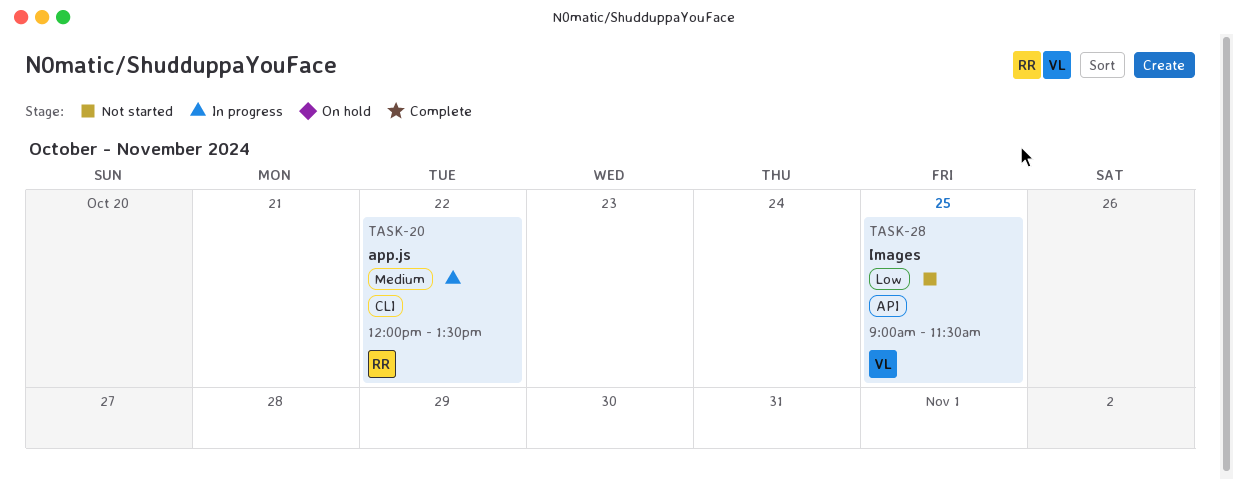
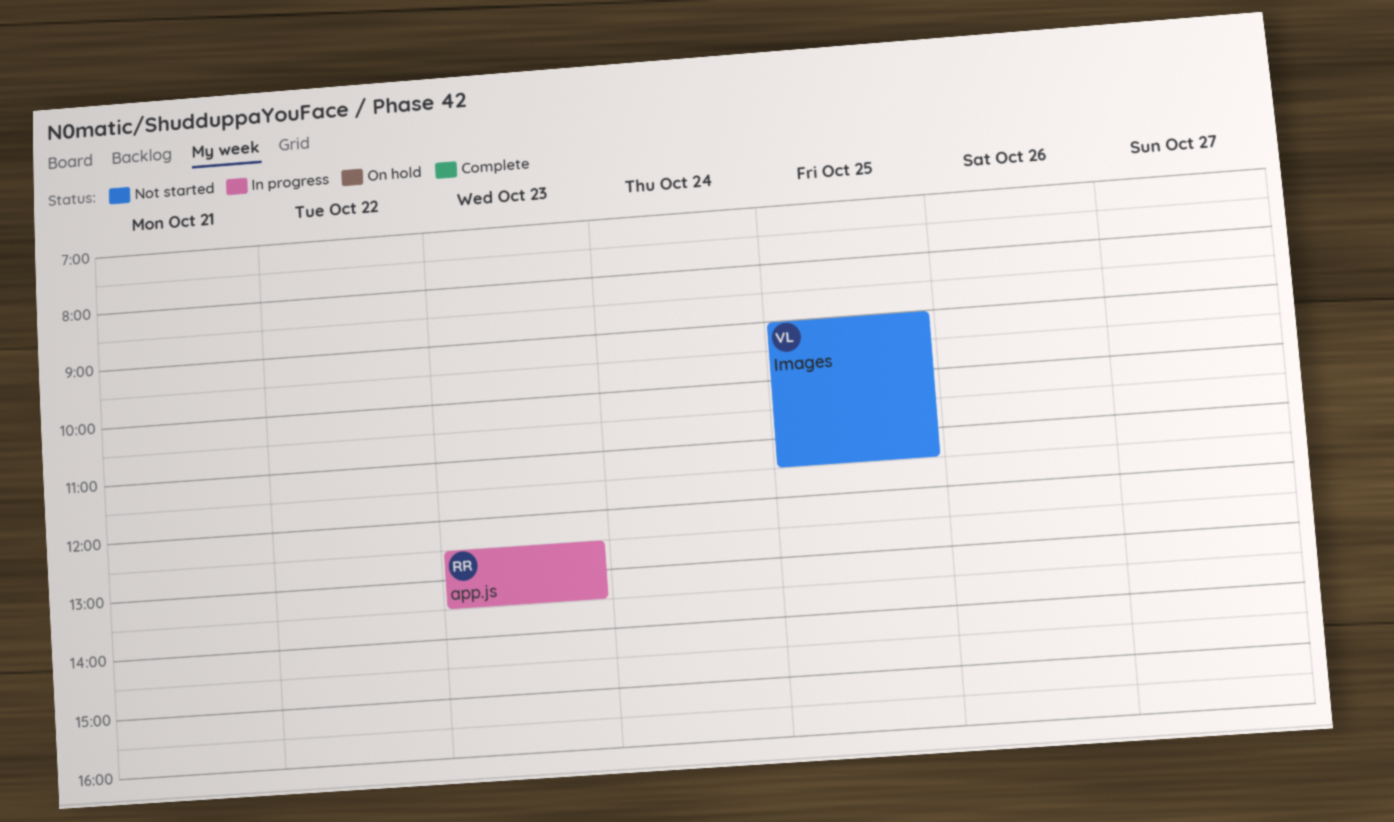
app.js, day: Oct 22 -> Oct 23
app.js, begins: 12:00 -> 12:30

